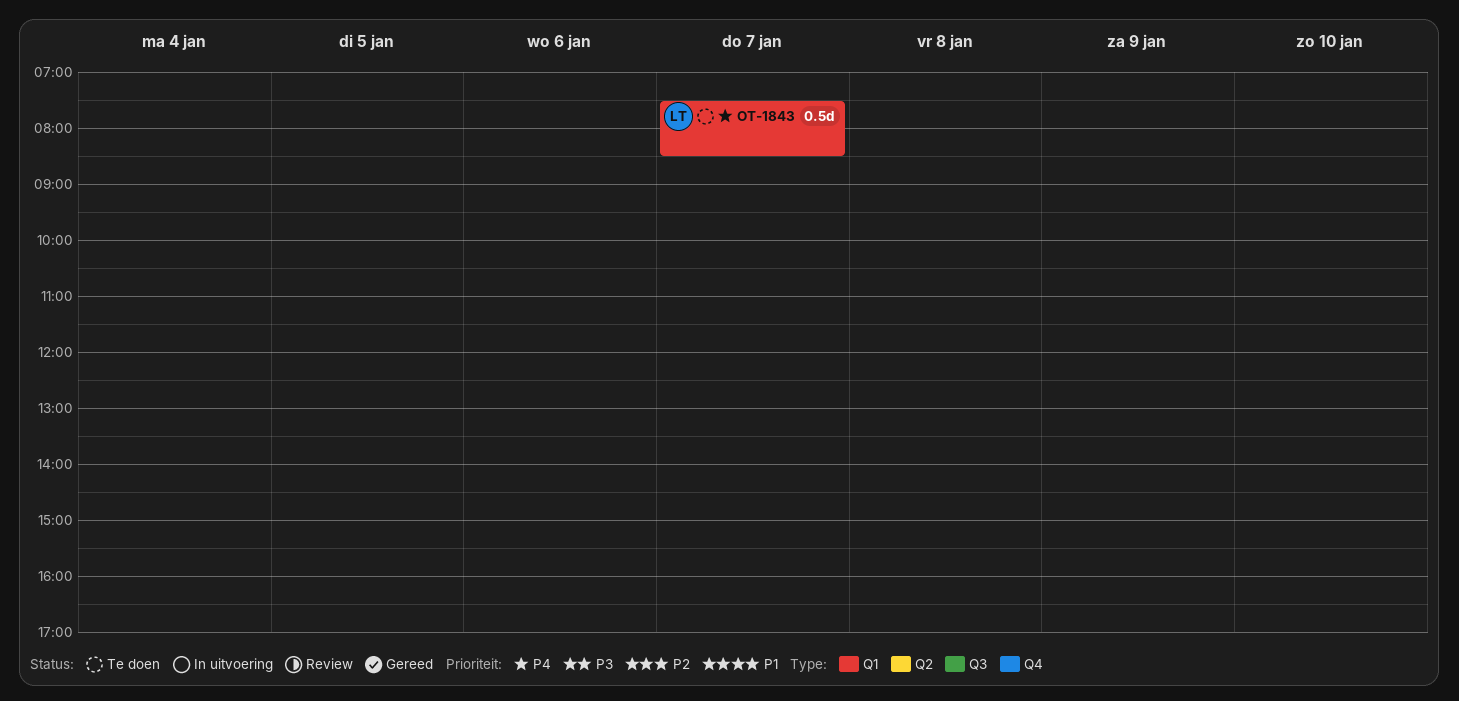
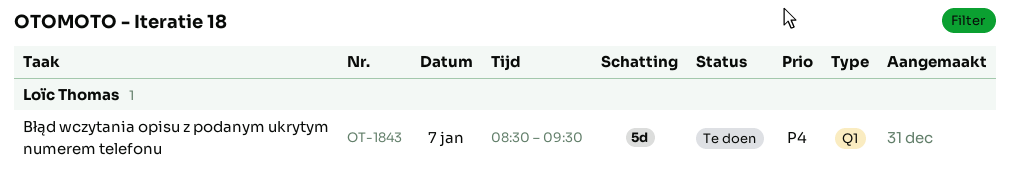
OT-1843, estimate: 0.5d -> 5d
OT-1843, begins: 07:30 -> 08:30
OT-1843, ends: 08:30 -> 09:30

